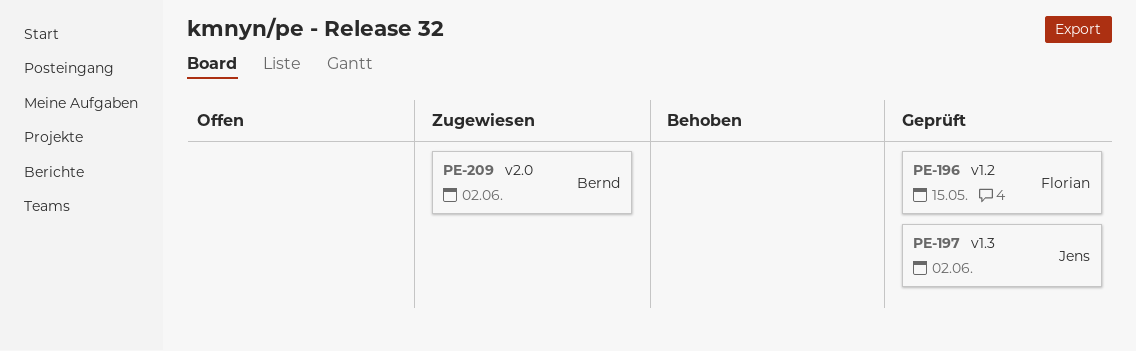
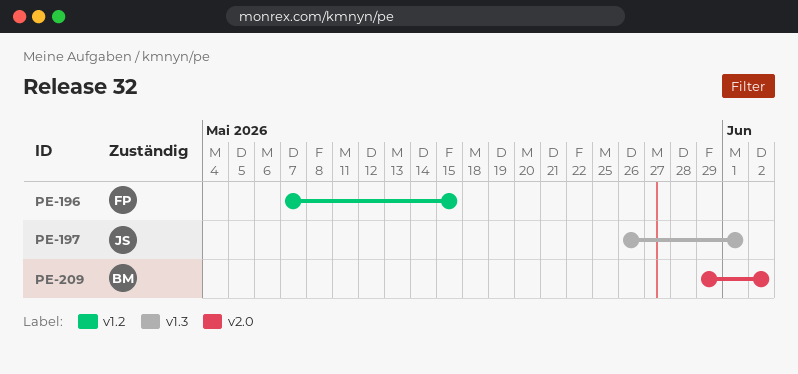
PE-197, due: Jun 2 -> Jun 1

